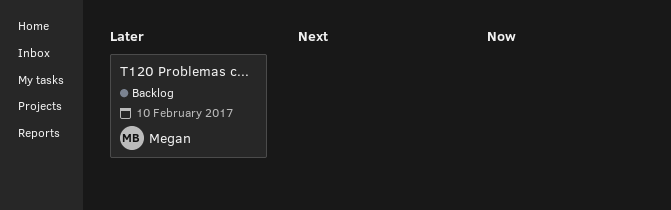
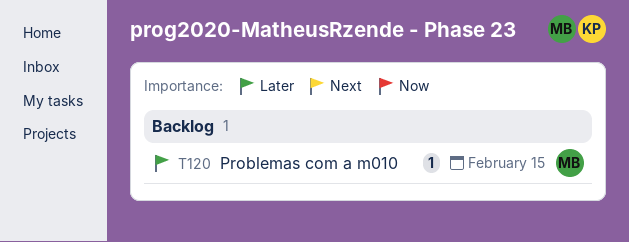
T120, due: Feb 10 -> Feb 15

